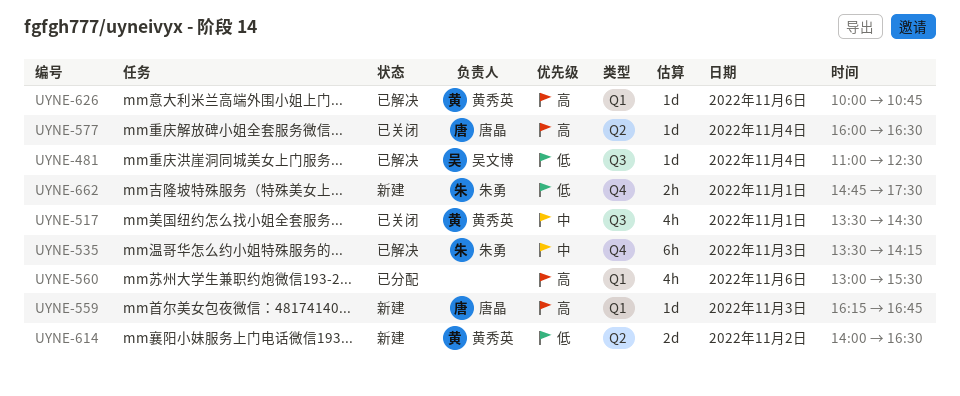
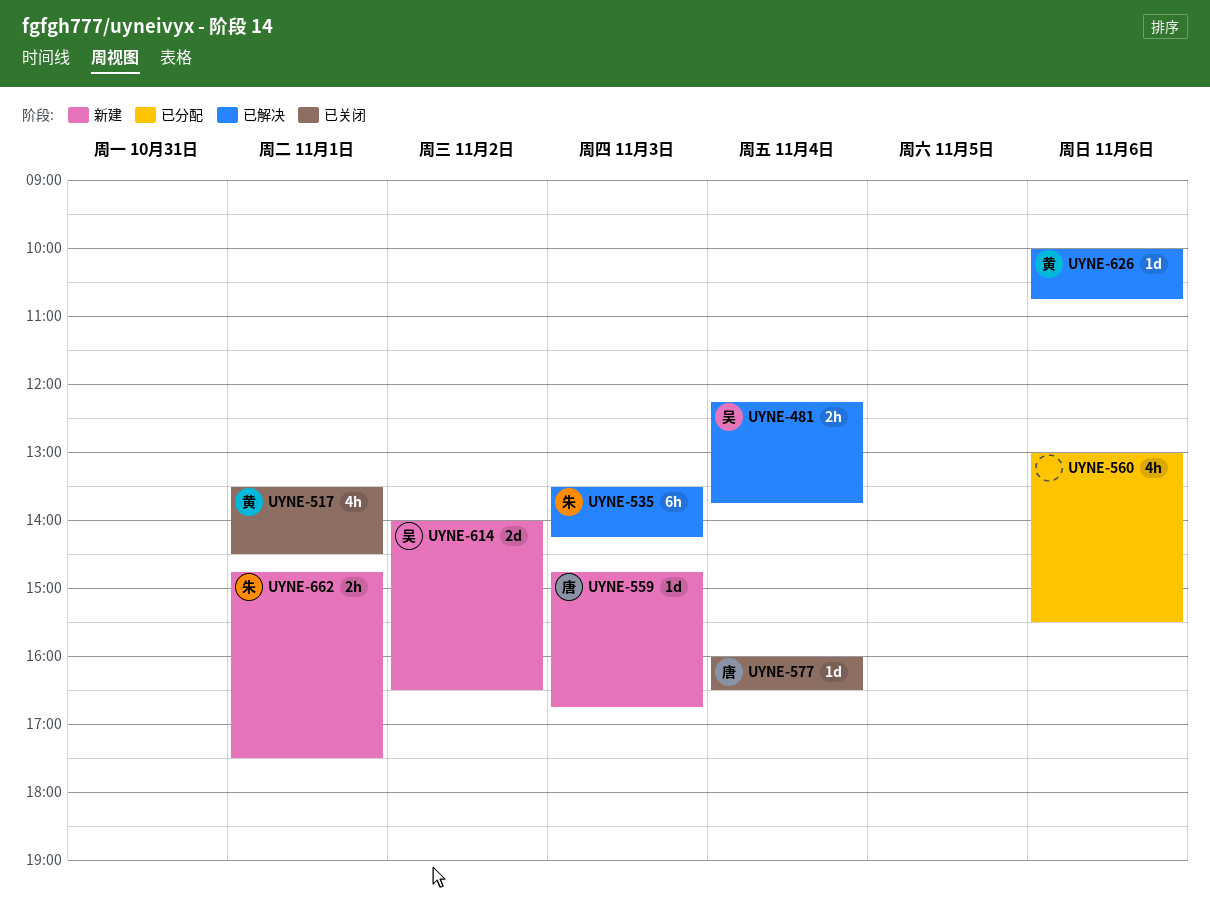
UYNE-481, estimate: 1d -> 2h
UYNE-481, begins: 11:00 -> 12:15
UYNE-481, ends: 12:30 -> 13:45
UYNE-559, begins: 16:15 -> 14:45
UYNE-614, owner: 黄秀英 -> 吴文博

